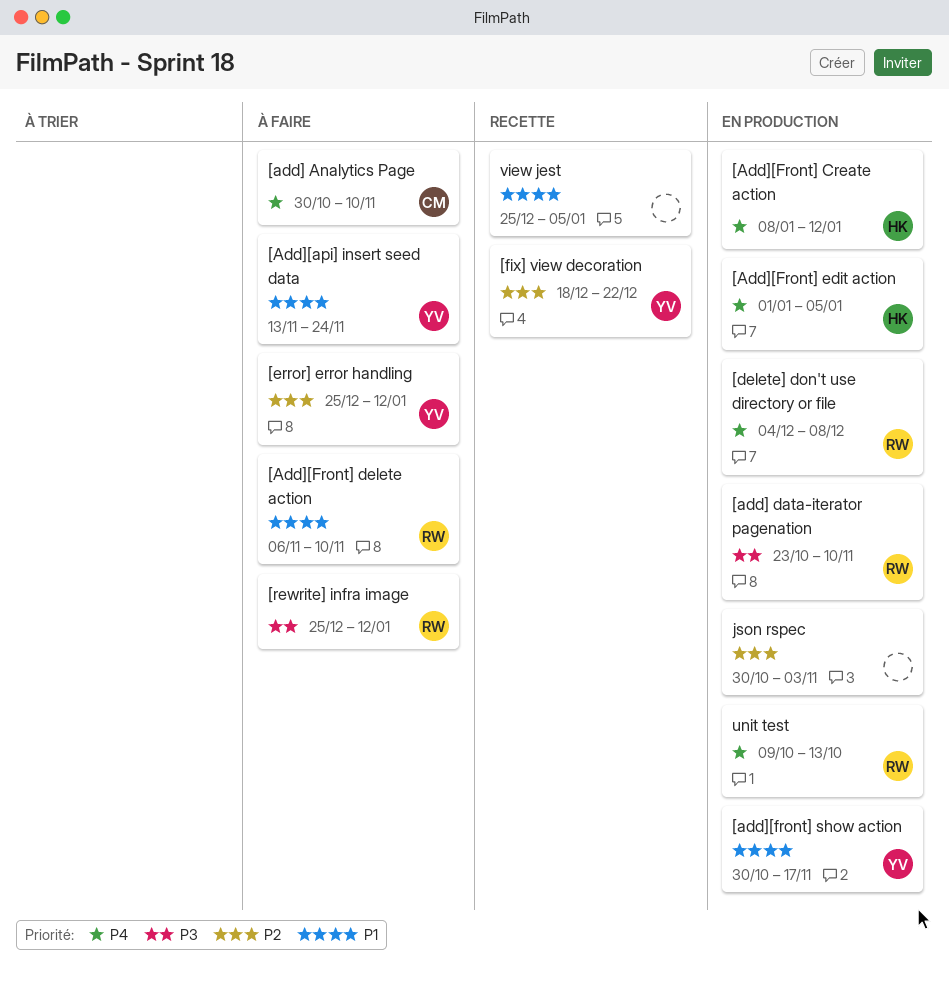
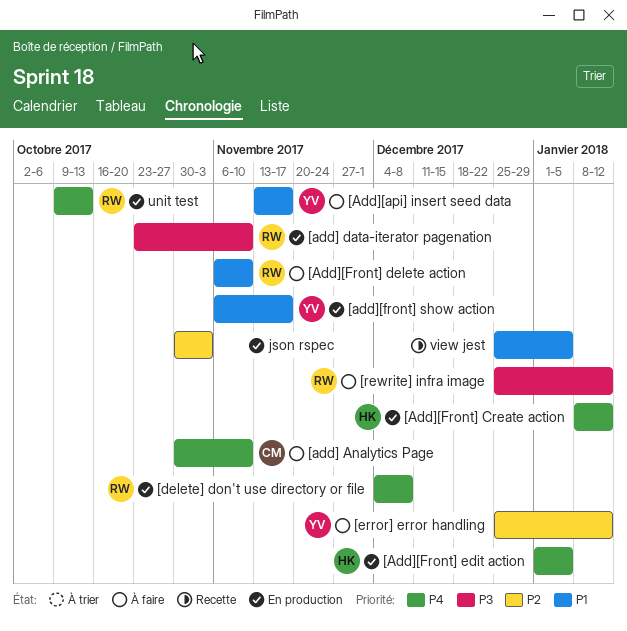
[Add][api] insert seed data, due: Nov 24 -> Nov 17
[add][front] show action, start: Oct 30 -> Nov 6
[fix] view decoration: present -> none

